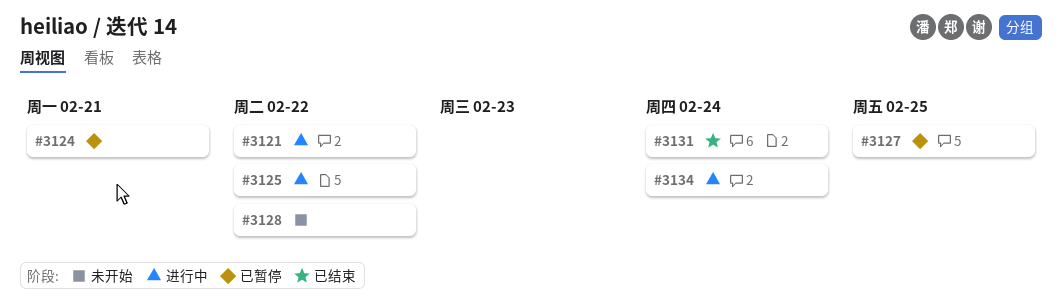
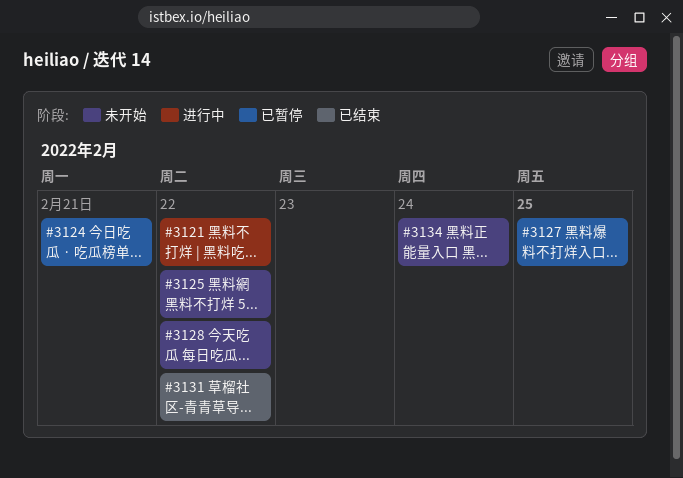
#3125, status: 进行中 -> 未开始
#3131, due: Feb 24 -> Feb 22
#3134, status: 进行中 -> 未开始

